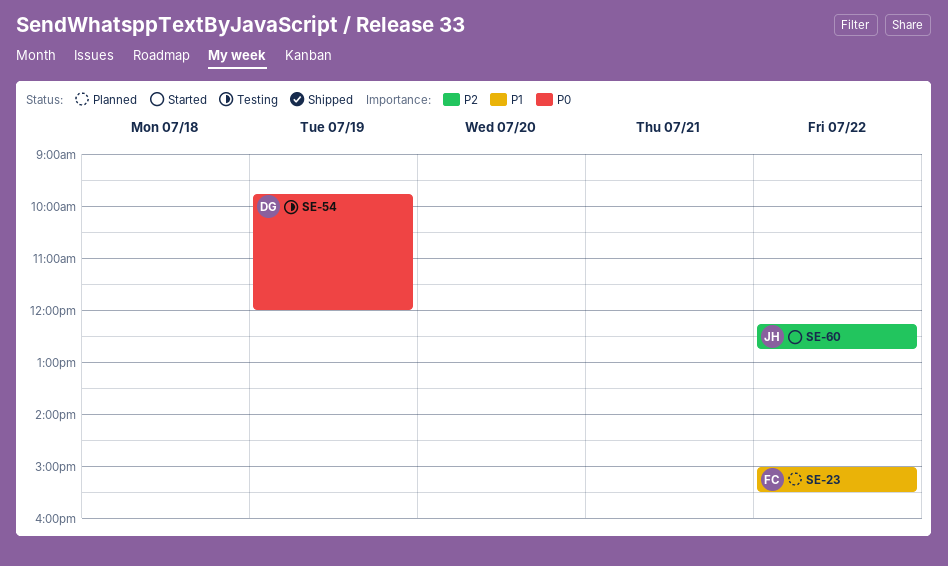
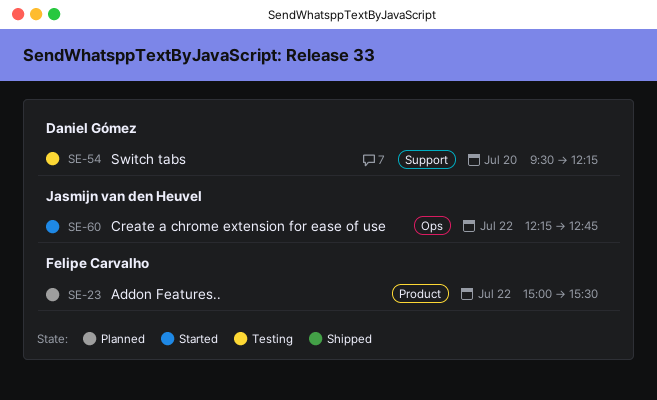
SE-54, day: Jul 19 -> Jul 20
SE-54, begins: 09:45 -> 09:30
SE-54, ends: 12:00 -> 12:15

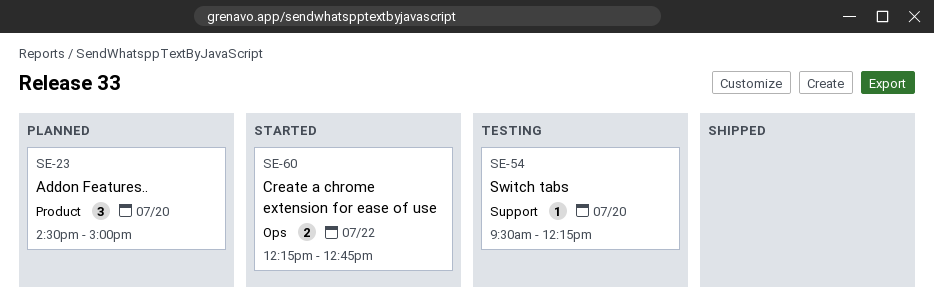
SE-23, day: Jul 22 -> Jul 20
SE-23, begins: 15:00 -> 14:30
SE-23, ends: 15:30 -> 15:00

